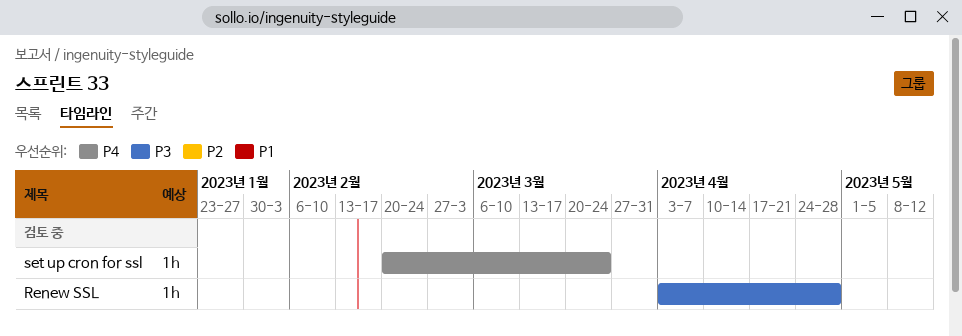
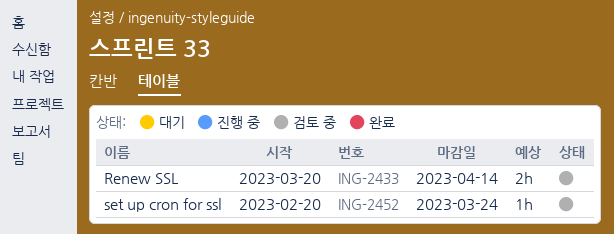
Renew SSL, estimate: 1h -> 2h
Renew SSL, start: Apr 3 -> Mar 20
Renew SSL, due: Apr 28 -> Apr 14

